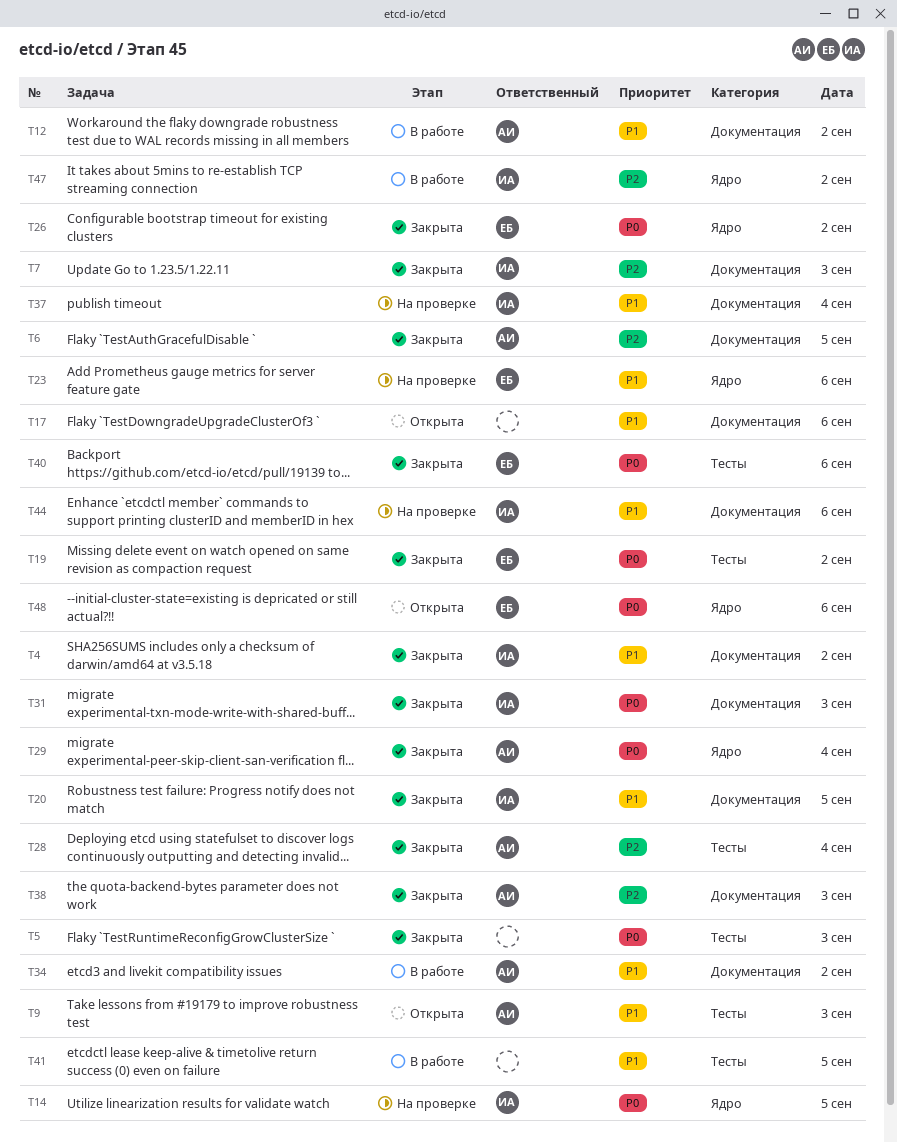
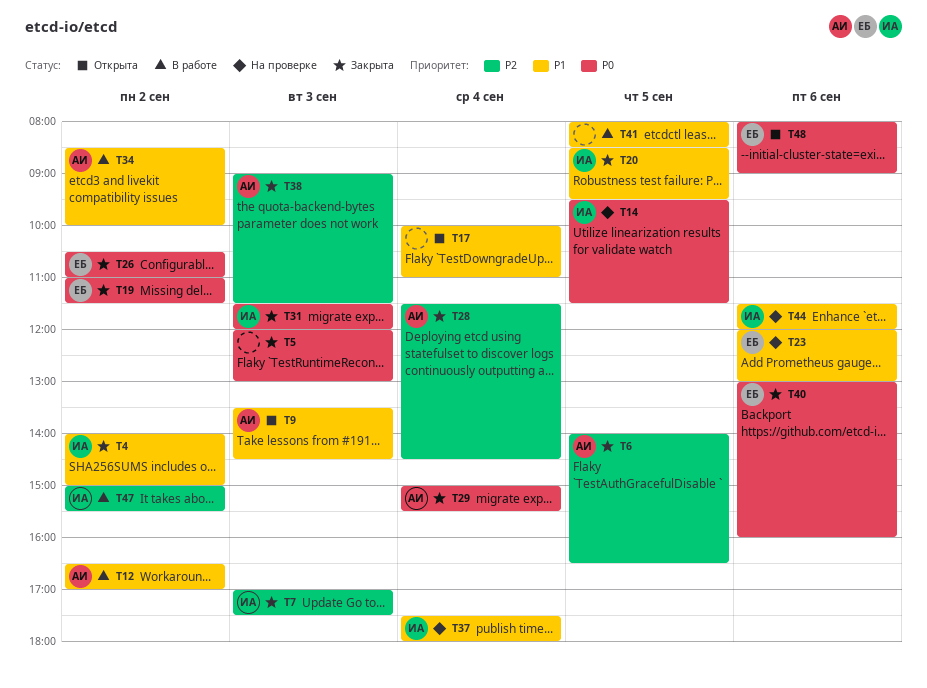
T17, day: Sep 6 -> Sep 4

